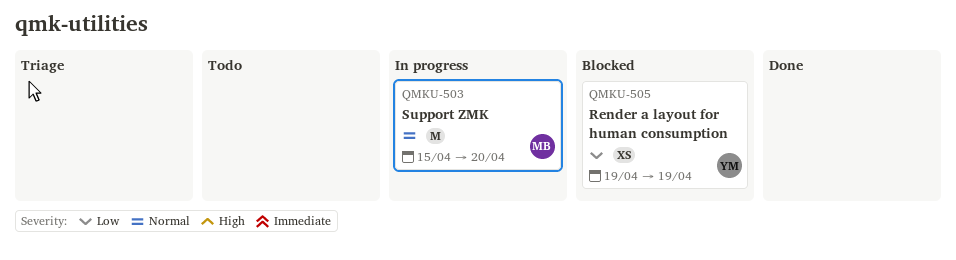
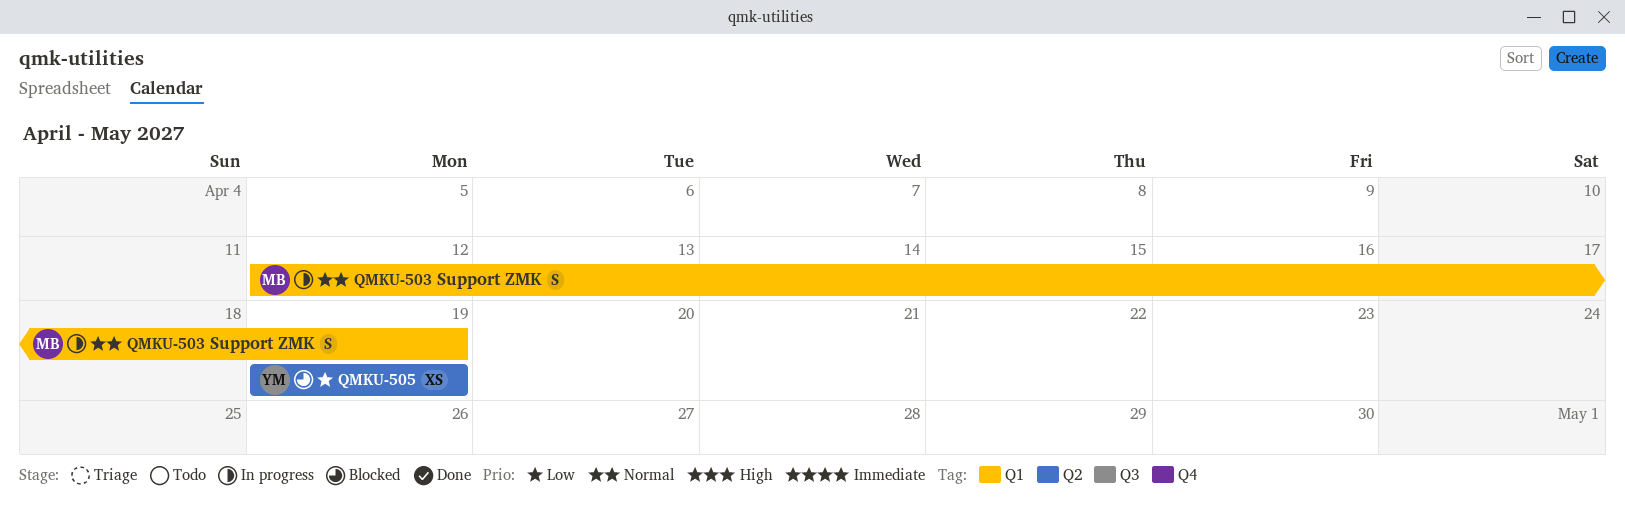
QMKU-503, estimate: M -> S
QMKU-503, start: Apr 15 -> Apr 12
QMKU-503, due: Apr 20 -> Apr 19

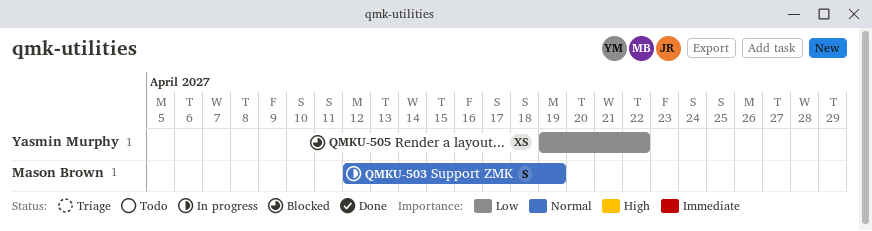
QMKU-505, due: Apr 19 -> Apr 22

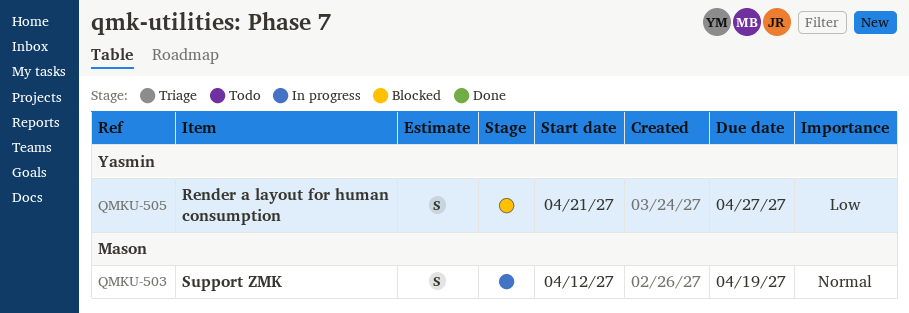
QMKU-505, estimate: XS -> S
QMKU-505, start: Apr 19 -> Apr 21
QMKU-505, due: Apr 22 -> Apr 27

